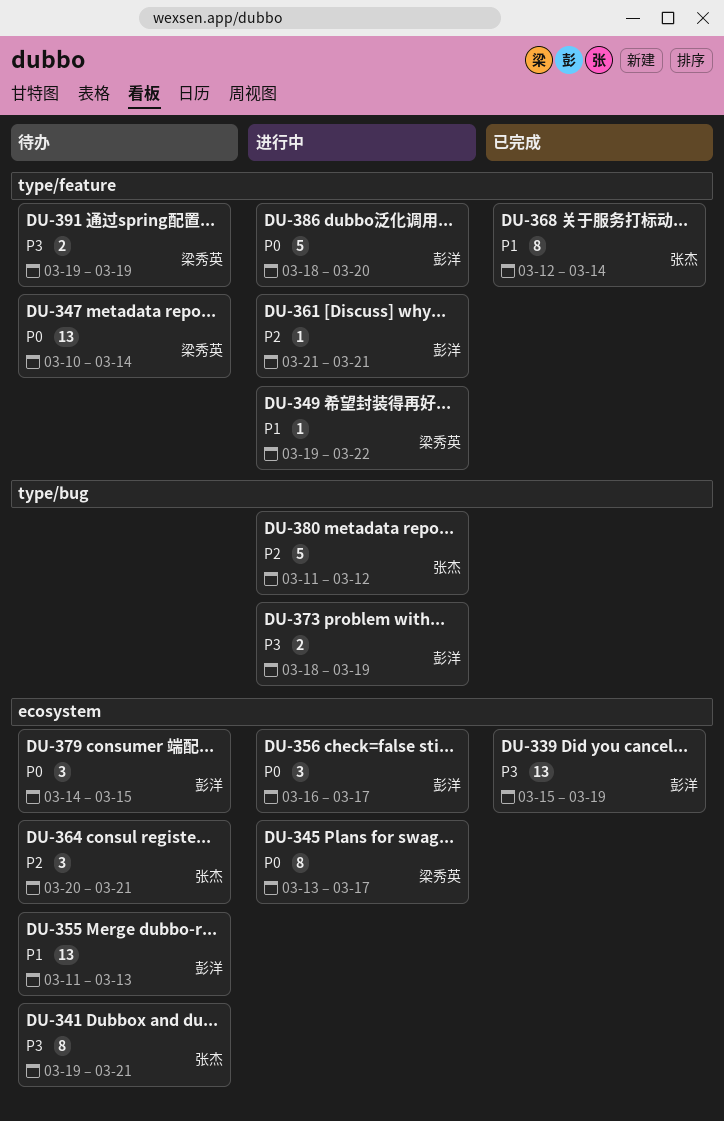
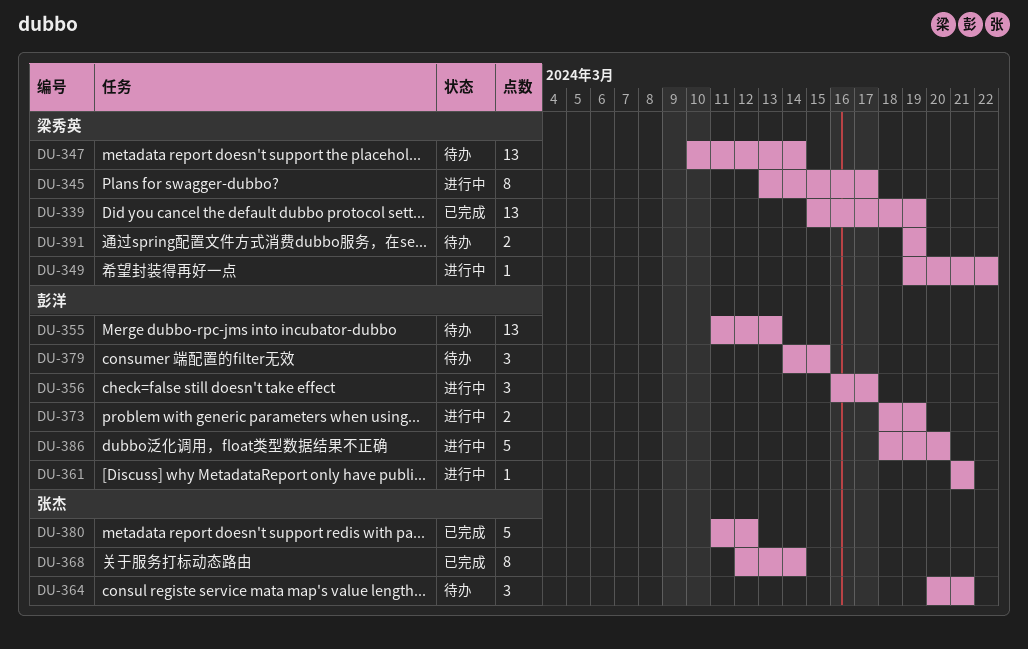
DU-339, owner: 彭洋 -> 梁秀英
DU-341: present -> none
DU-380, status: 进行中 -> 已完成

